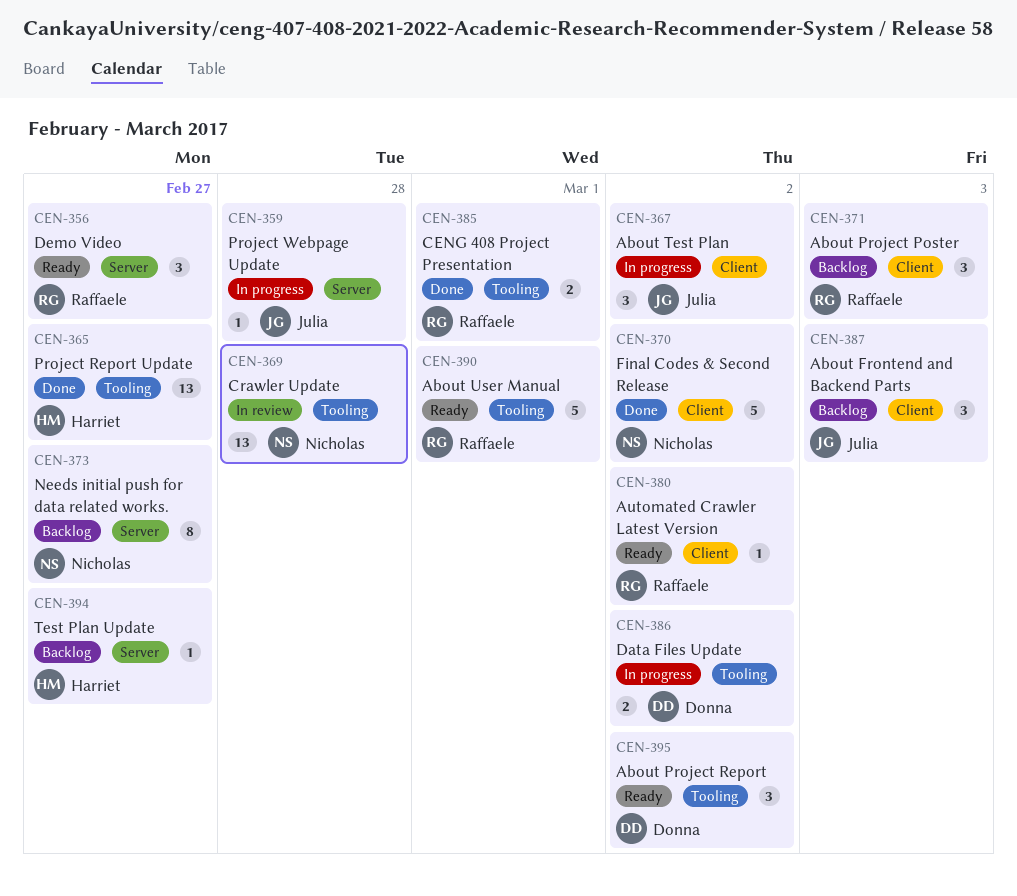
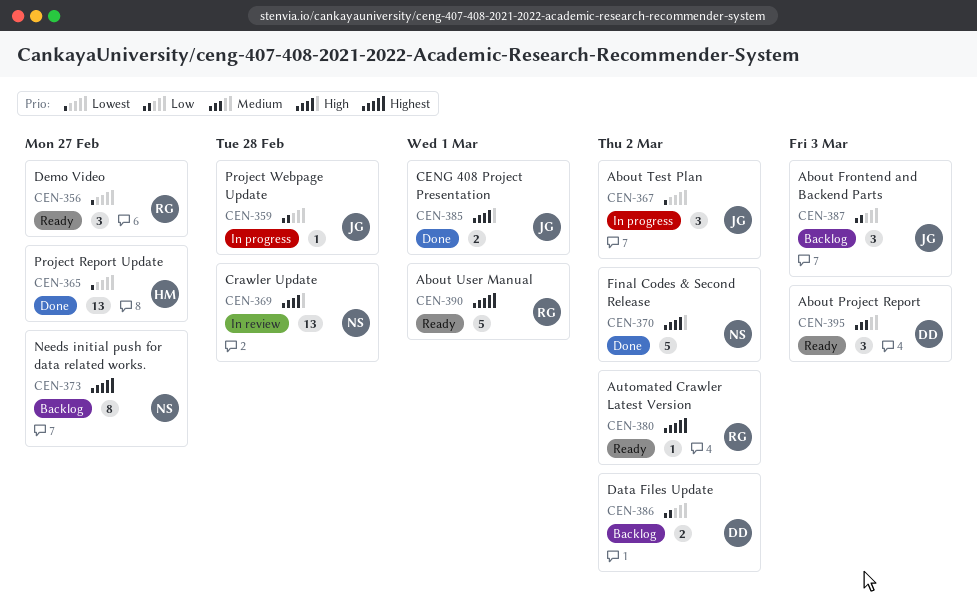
CEN-371: present -> none
CEN-385, owner: Raffaele -> Julia
CEN-386, status: In progress -> Backlog
CEN-394: present -> none
CEN-395, due: Mar 2 -> Mar 3

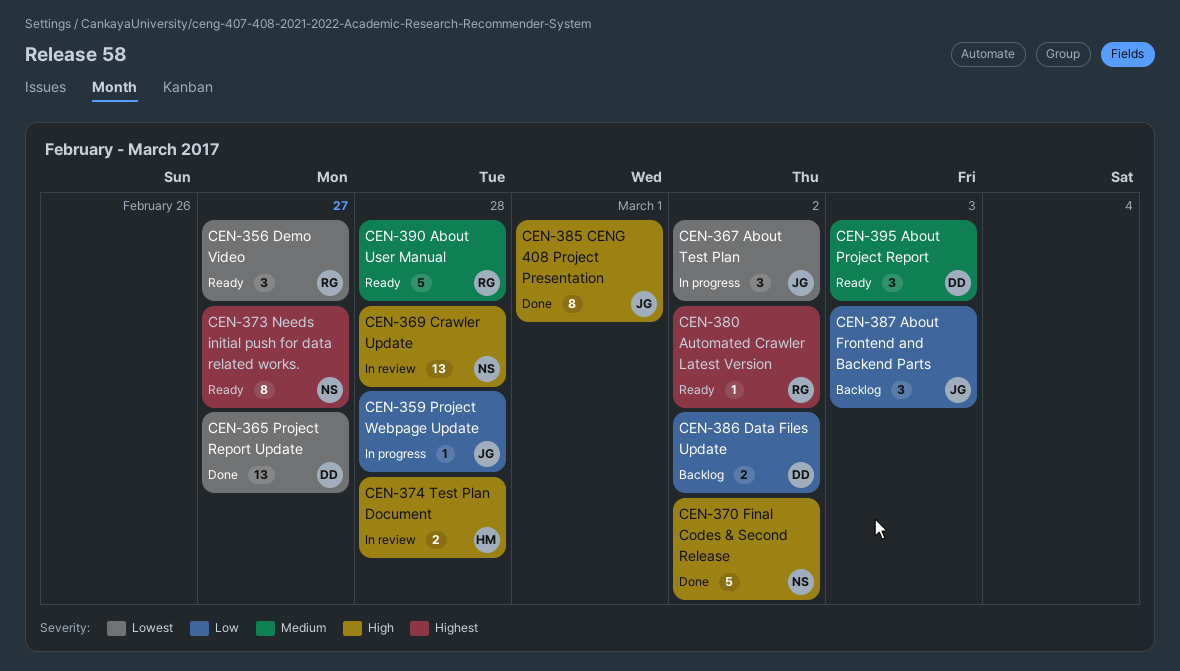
CEN-365, owner: HM -> DD
CEN-373, status: Backlog -> Ready
CEN-374: none -> present
CEN-385, estimate: 2 -> 8
CEN-390, priority: Highest -> Medium
CEN-390, due: Mar 1 -> Feb 28

